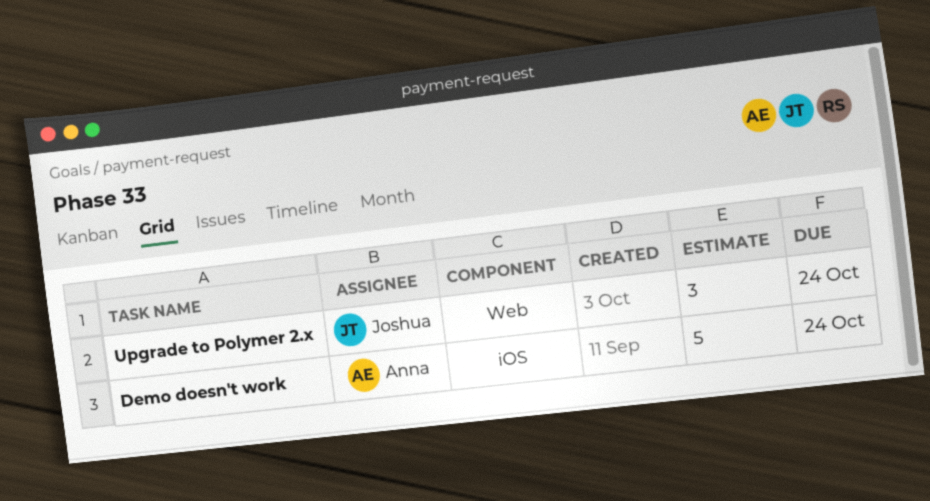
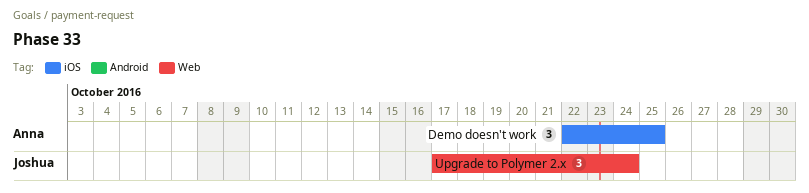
Demo doesn't work, estimate: 5 -> 3
Demo doesn't work, due: Oct 24 -> Oct 25

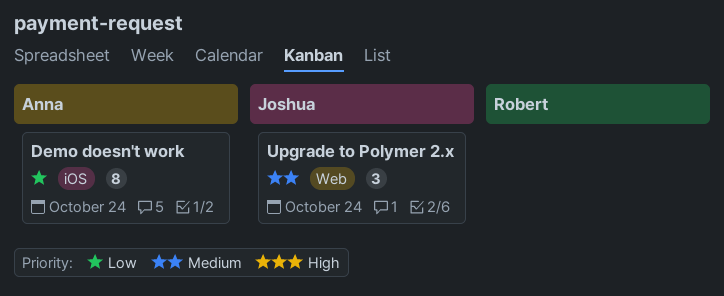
Demo doesn't work, estimate: 3 -> 8
Demo doesn't work, due: Oct 25 -> Oct 24

